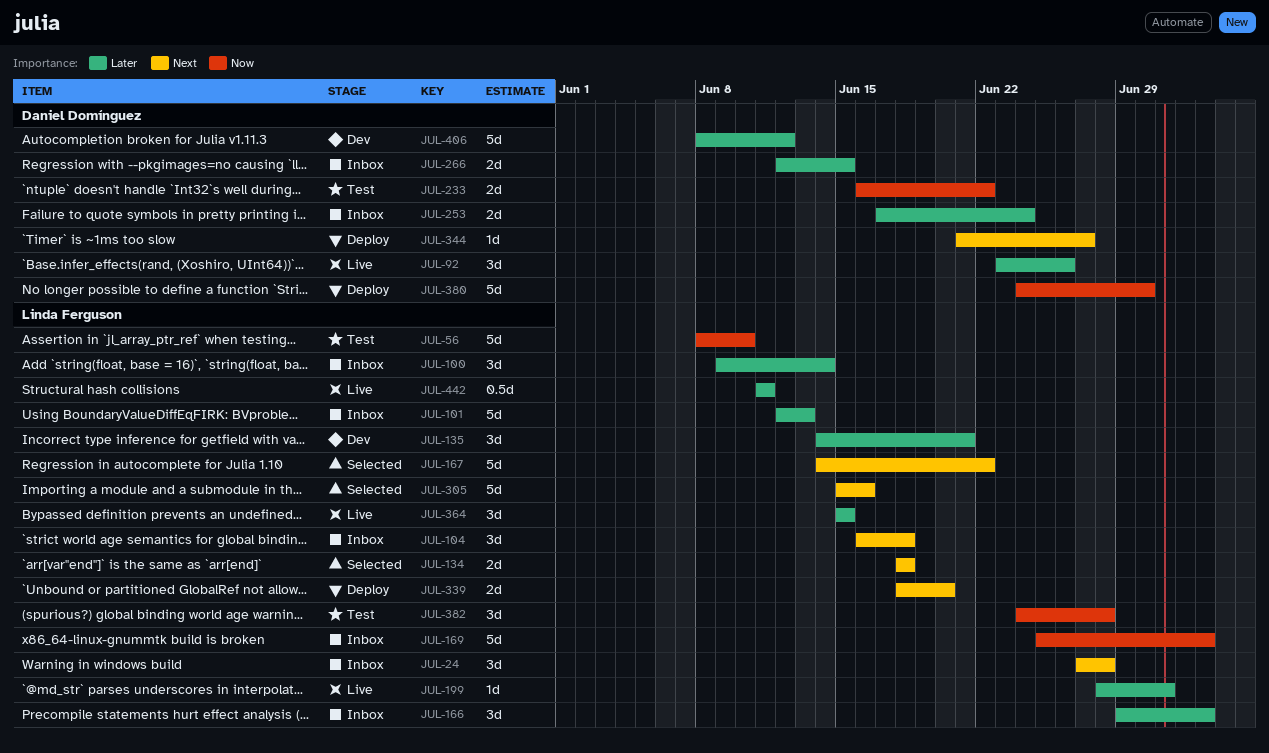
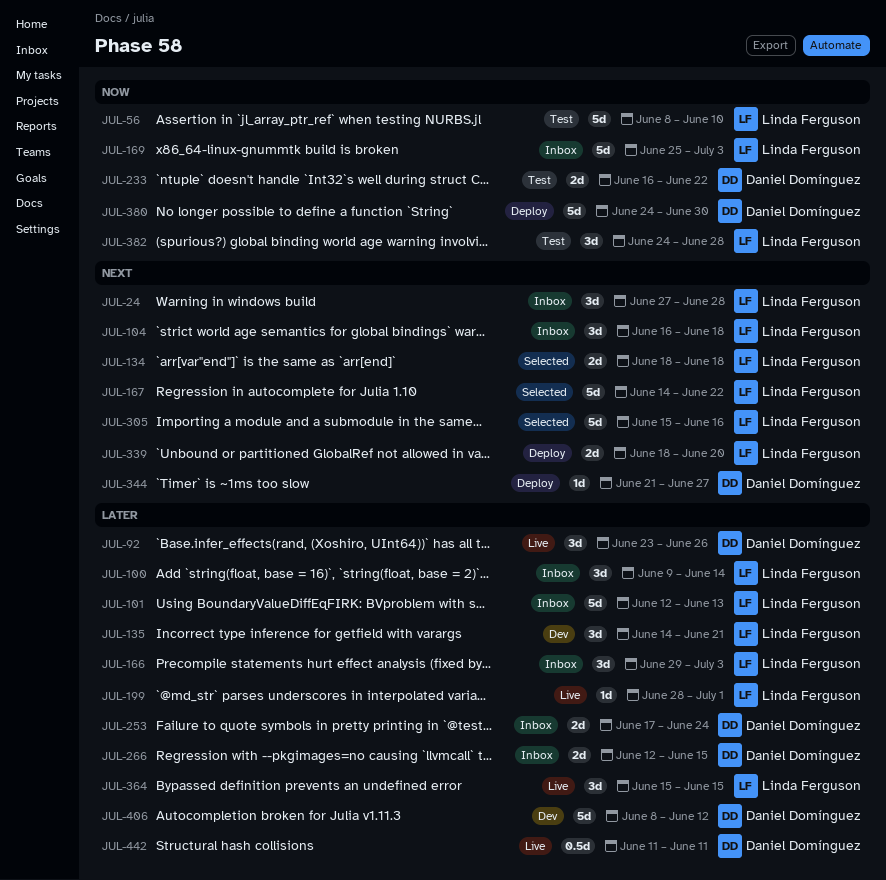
JUL-442, owner: Linda Ferguson -> Daniel Domínguez

